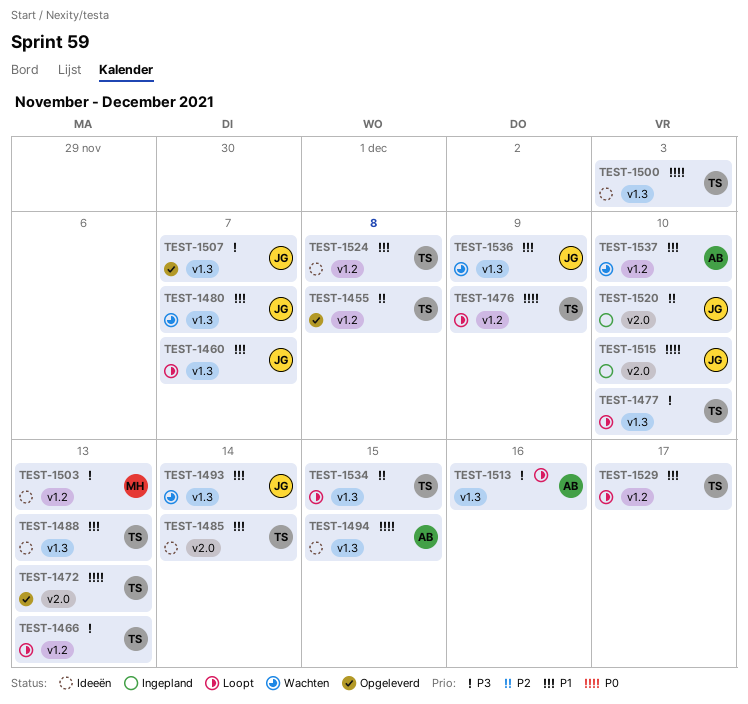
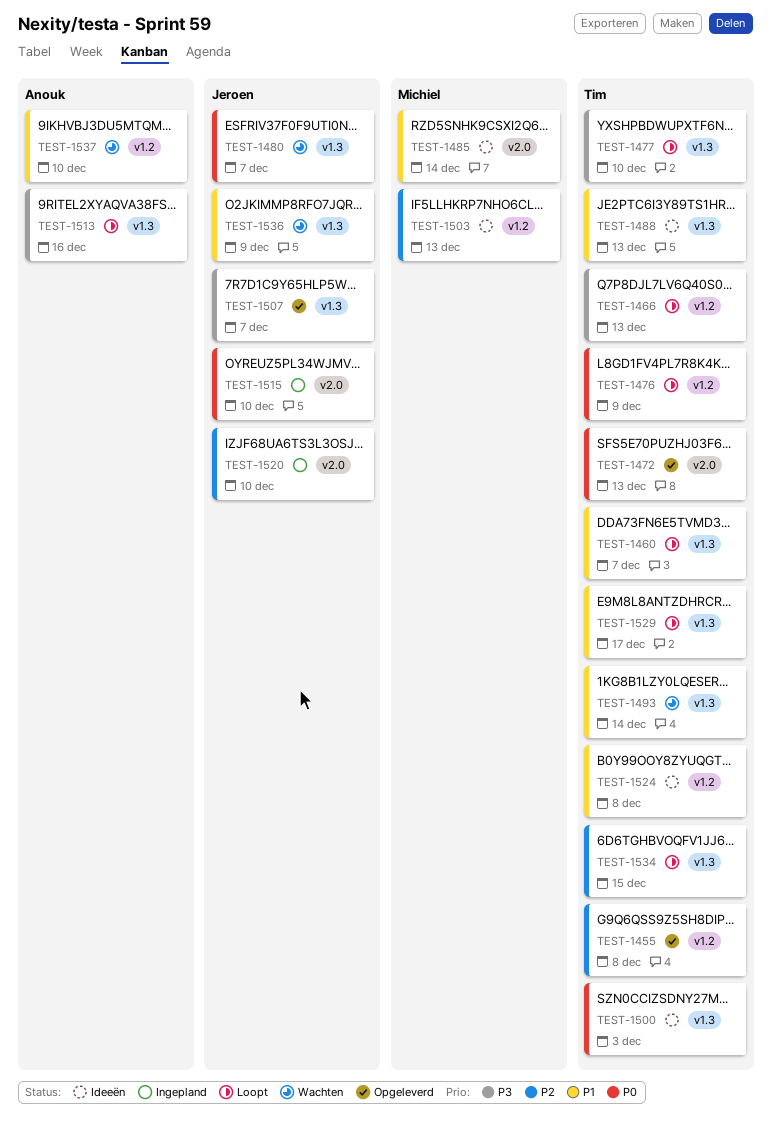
TEST-1460, owner: Jeroen -> Tim
TEST-1480, priority: P1 -> P0
TEST-1485, owner: Tim -> Michiel
TEST-1493, owner: Jeroen -> Tim
TEST-1494: present -> none
TEST-1503, priority: P3 -> P2
TEST-1529, label: v1.2 -> v1.3

